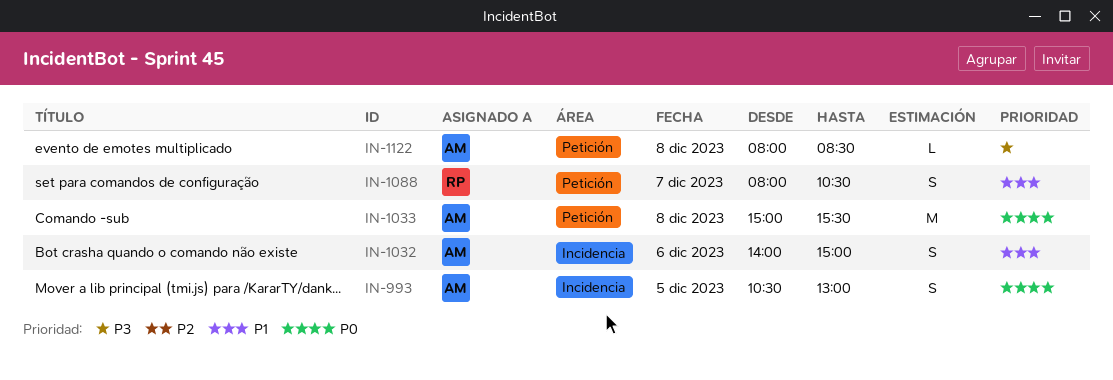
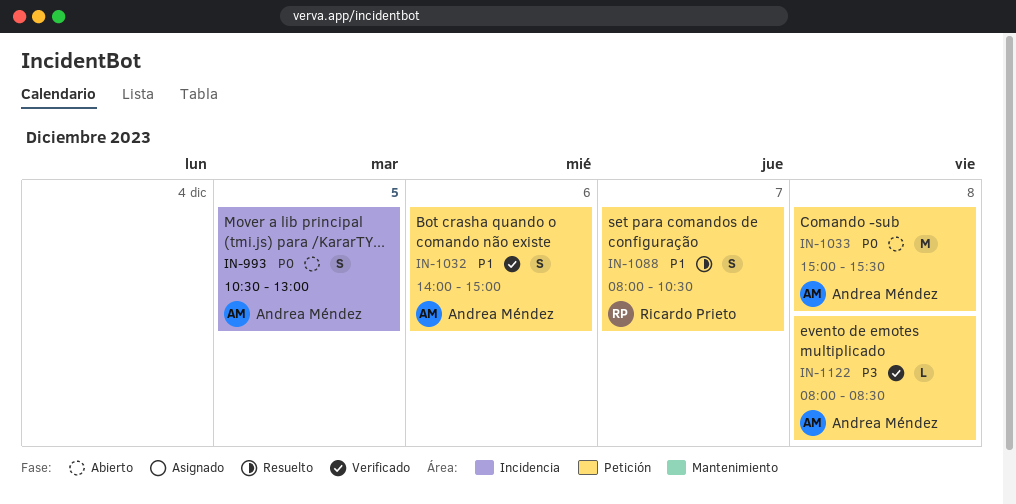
IN-1032, label: Incidencia -> Petición

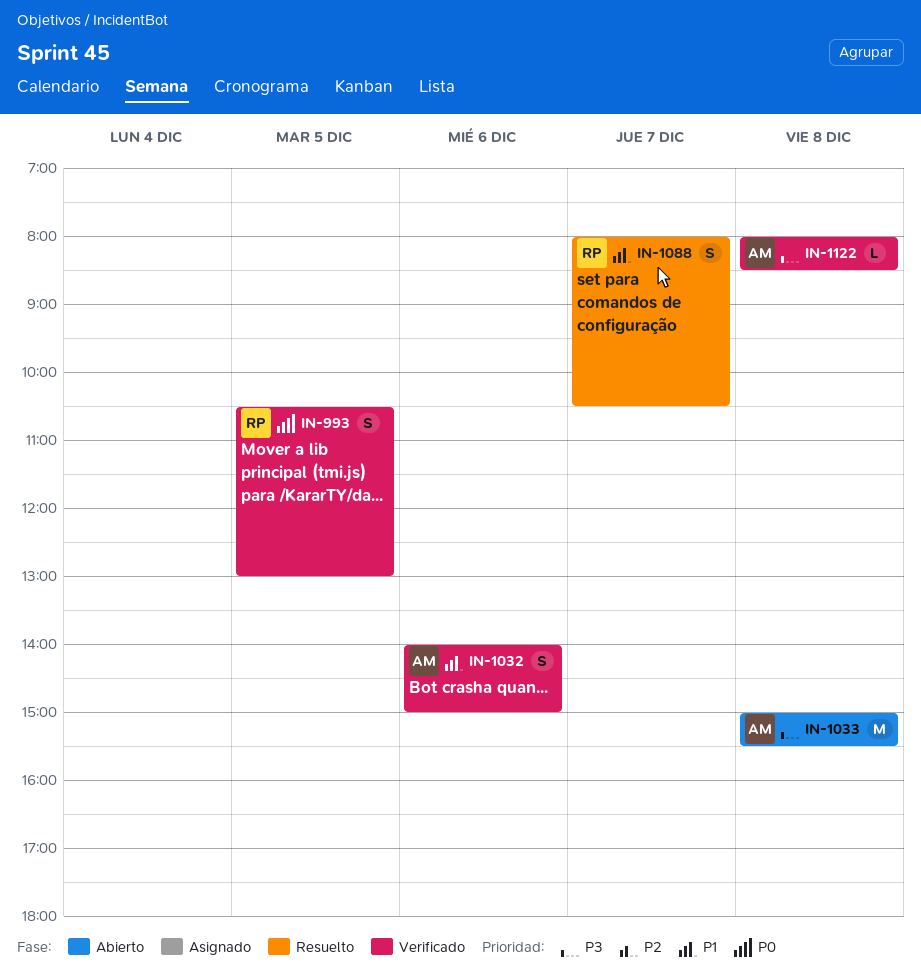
IN-993, status: Abierto -> Verificado
IN-993, owner: Andrea Méndez -> Ricardo Prieto
IN-1033, priority: P0 -> P3

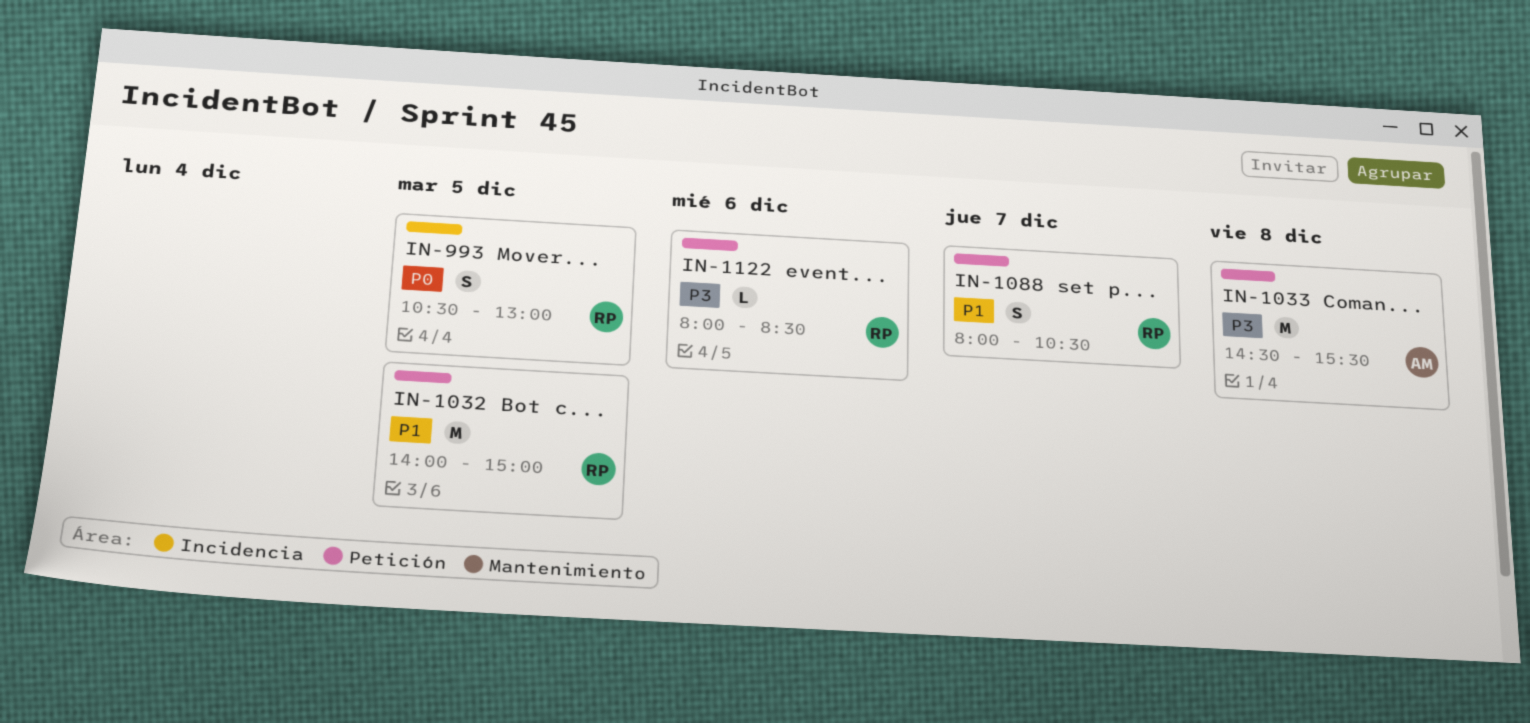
IN-1032, owner: AM -> RP
IN-1032, estimate: S -> M
IN-1032, day: Dec 6 -> Dec 5
IN-1033, begins: 15:00 -> 14:30
IN-1122, owner: AM -> RP
IN-1122, day: Dec 8 -> Dec 6

